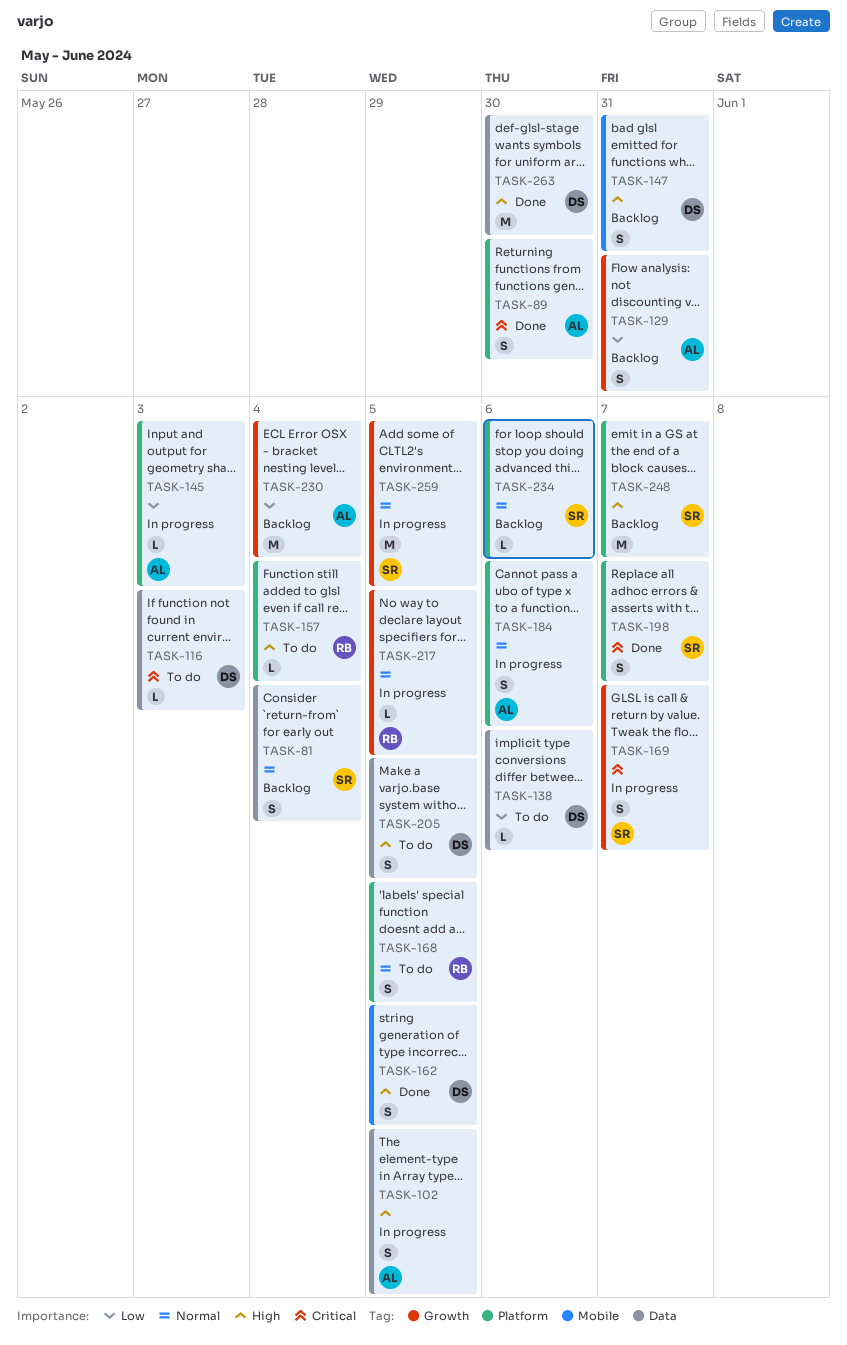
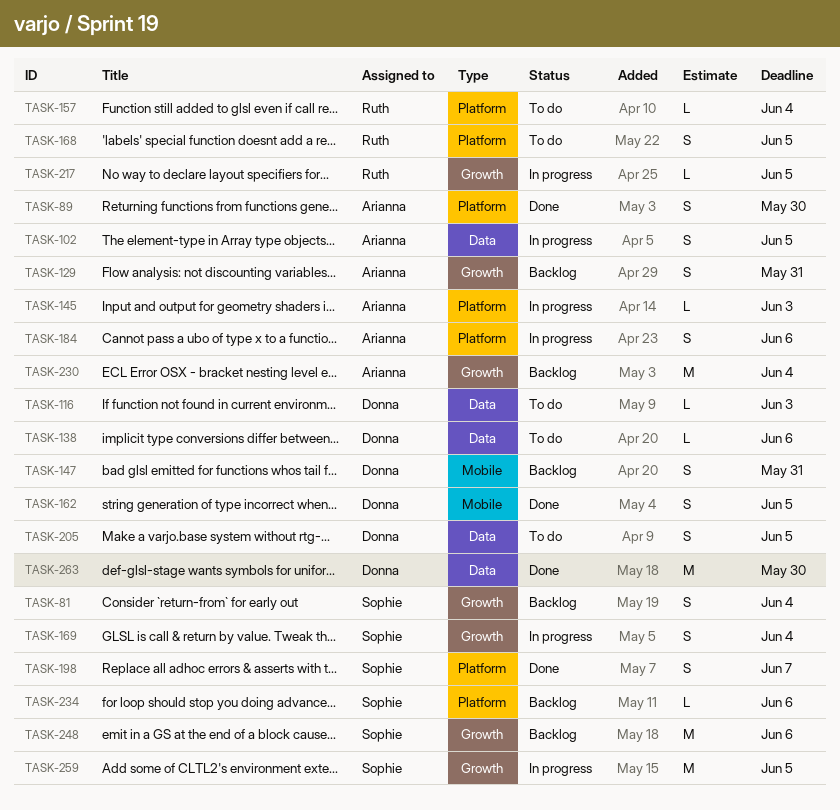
TASK-81, label: Data -> Growth
TASK-169, due: Jun 7 -> Jun 4
TASK-248, label: Platform -> Growth
TASK-248, due: Jun 7 -> Jun 6

